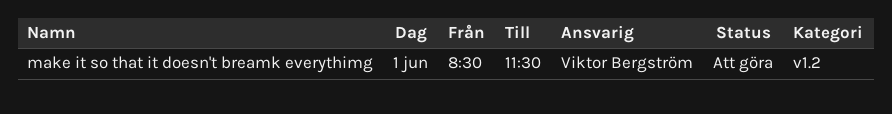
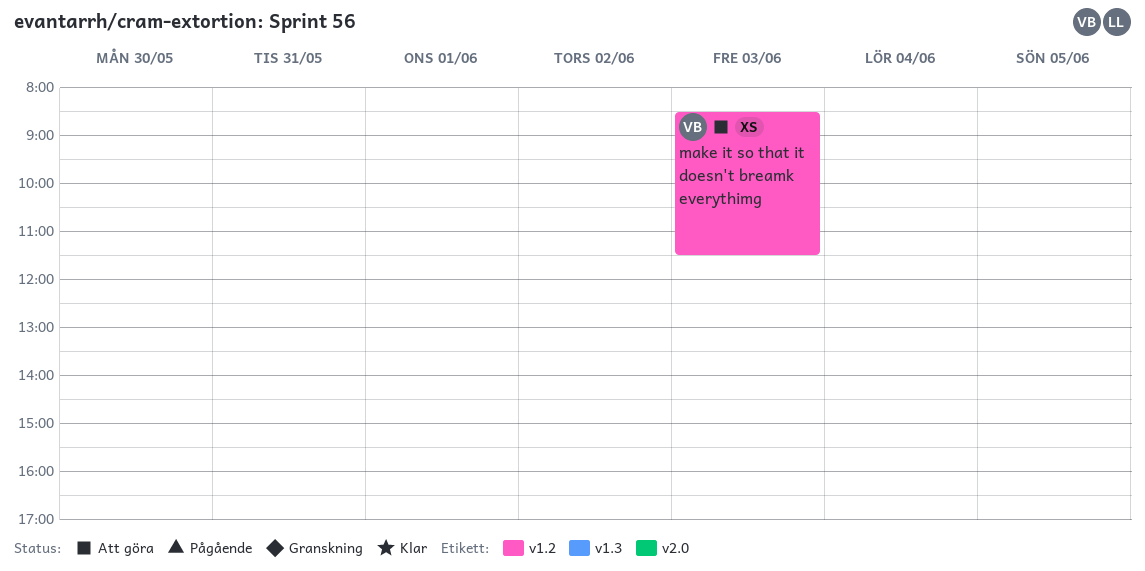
make it so that it doesn't breamk everythimg, day: Jun 1 -> Jun 3

